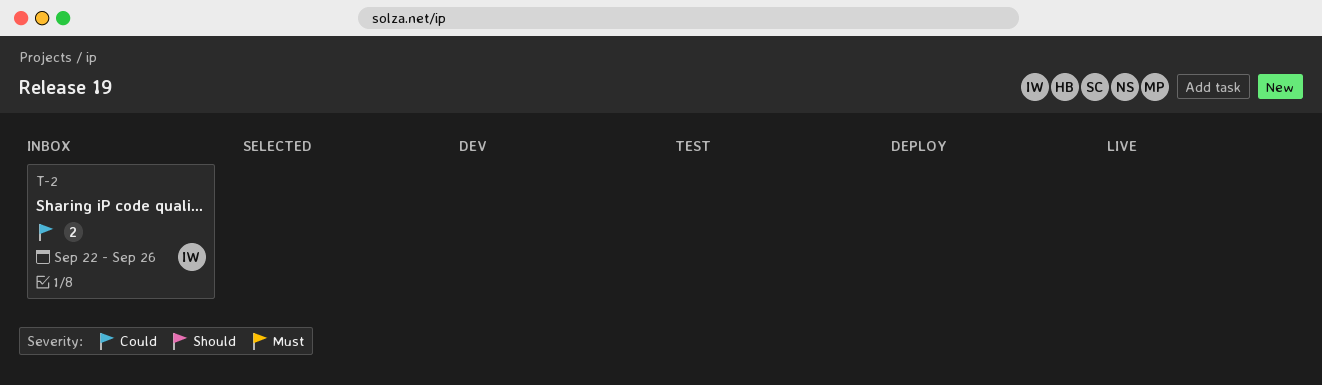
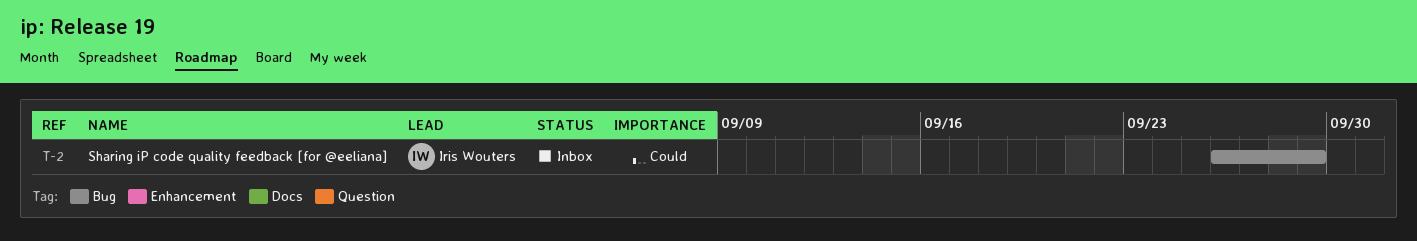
T-2, start: Sep 22 -> Sep 26
T-2, due: Sep 26 -> Sep 29

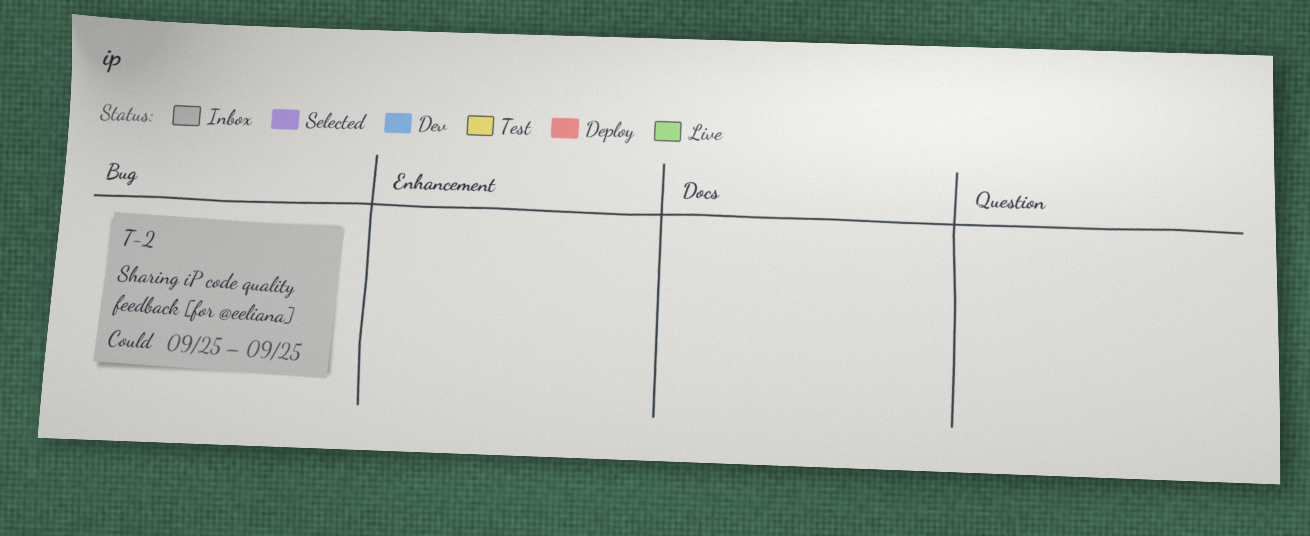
T-2, start: Sep 26 -> Sep 25
T-2, due: Sep 29 -> Sep 25

